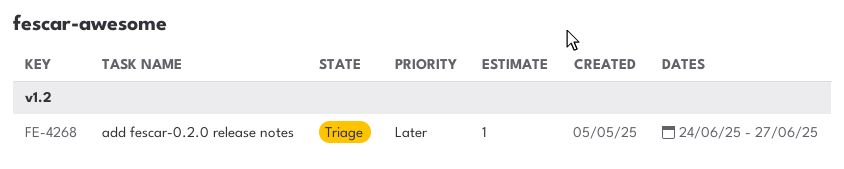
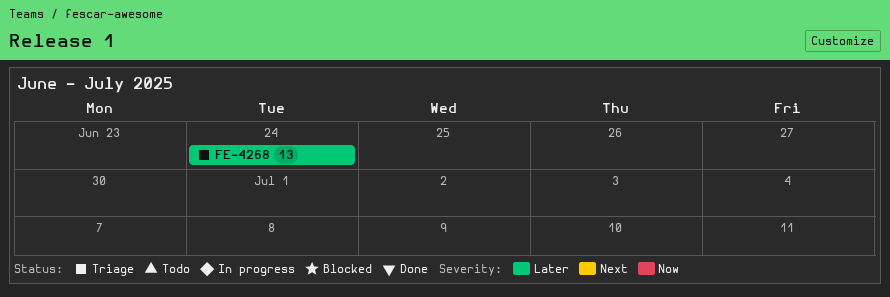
FE-4268, estimate: 1 -> 13
FE-4268, due: Jun 27 -> Jun 24

